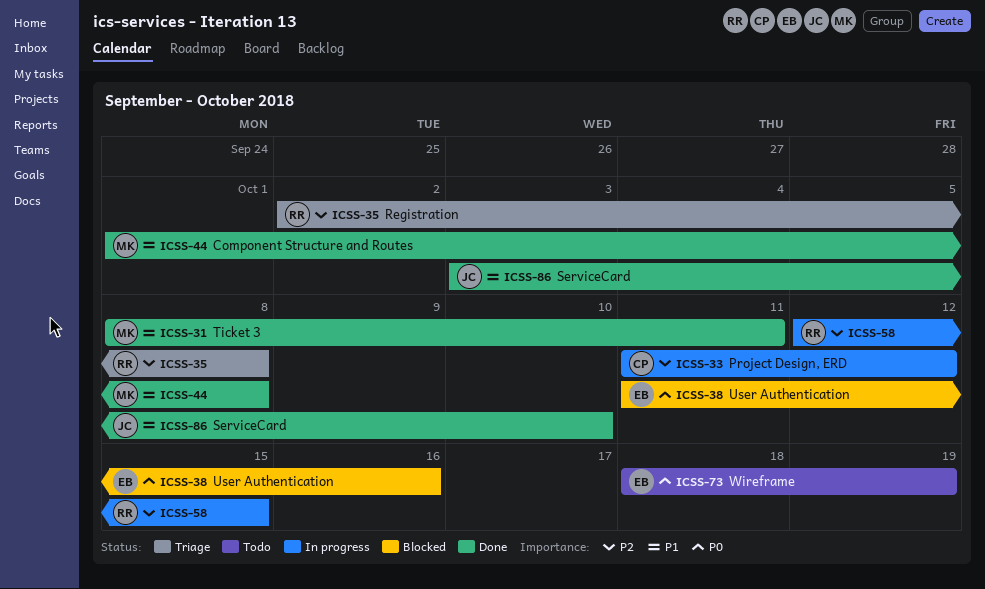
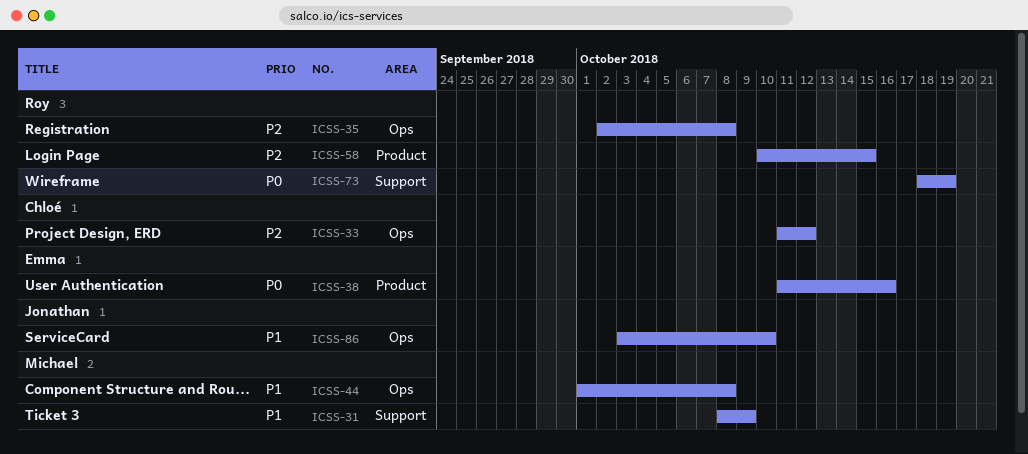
ICSS-31, due: Oct 11 -> Oct 9
ICSS-58, start: Oct 12 -> Oct 10
ICSS-73, owner: Emma -> Roy

